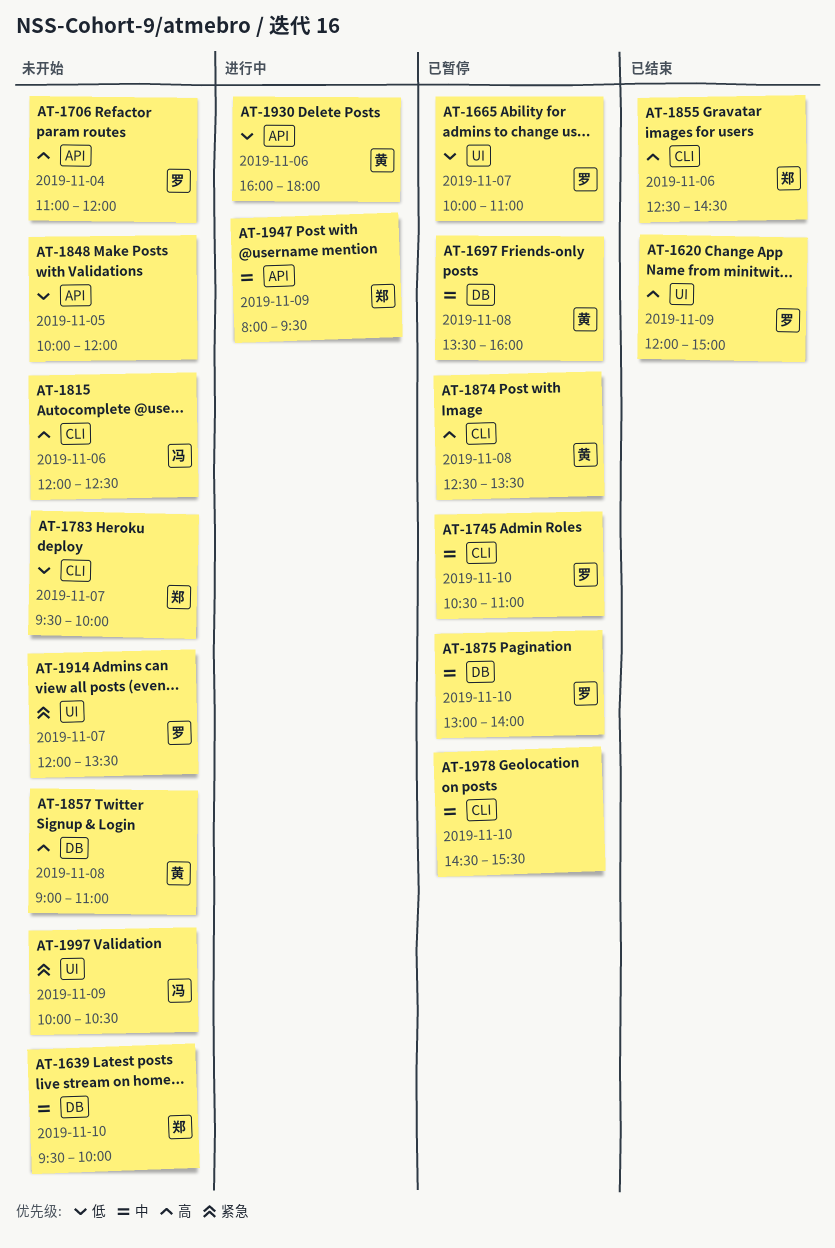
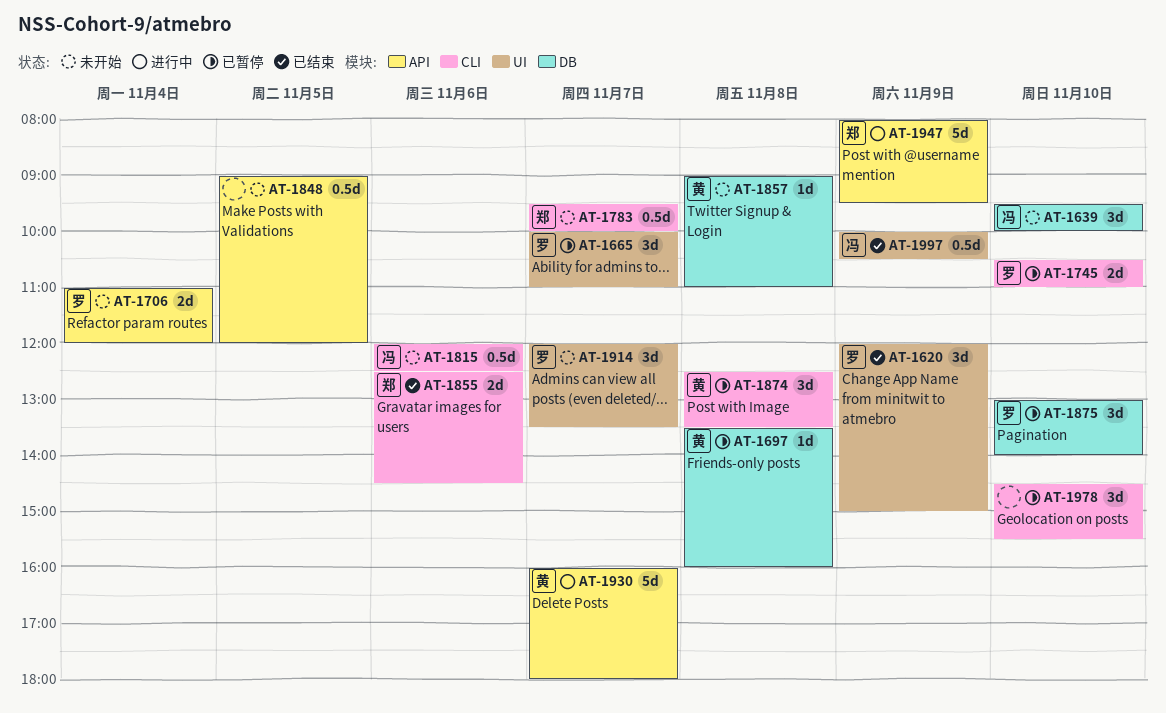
AT-1639, owner: 郑 -> 冯
AT-1848, begins: 10:00 -> 09:00
AT-1930, day: Nov 6 -> Nov 7
AT-1997, status: 未开始 -> 已结束

